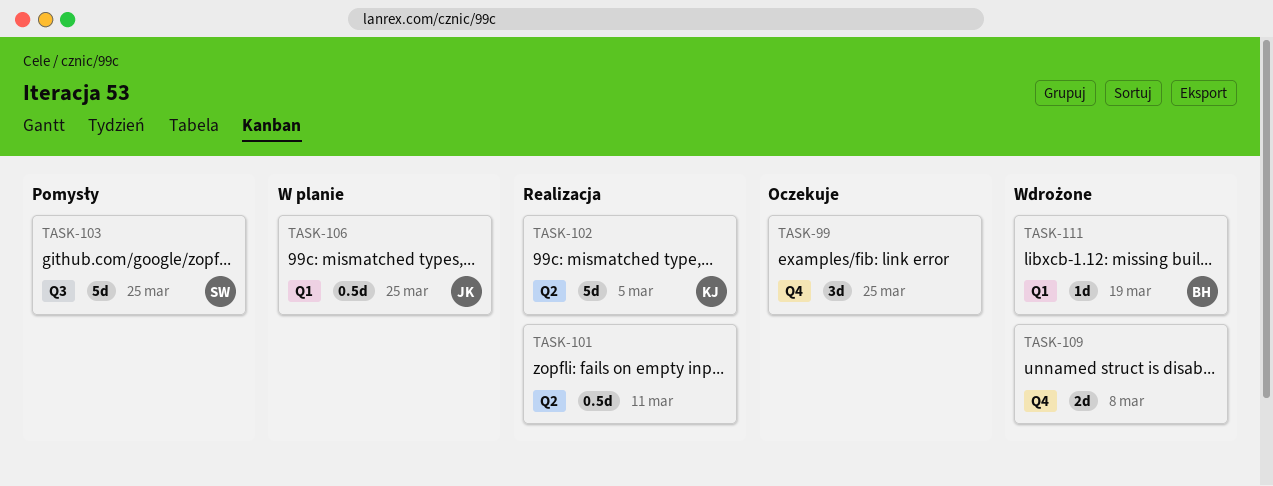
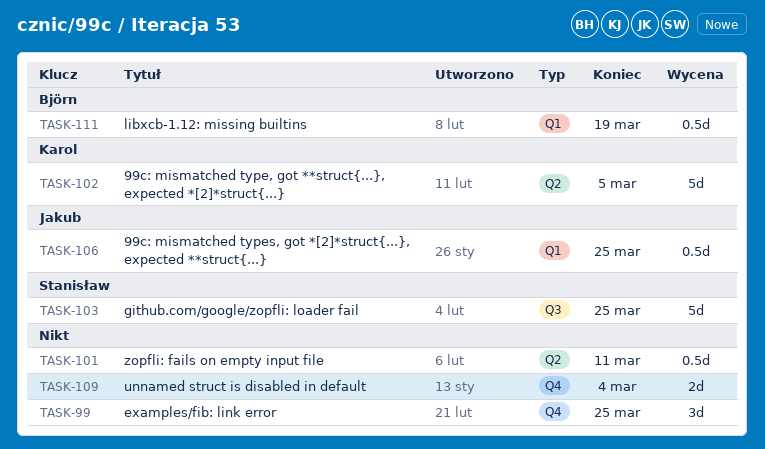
TASK-109, due: Mar 8 -> Mar 4
TASK-111, estimate: 1d -> 0.5d

